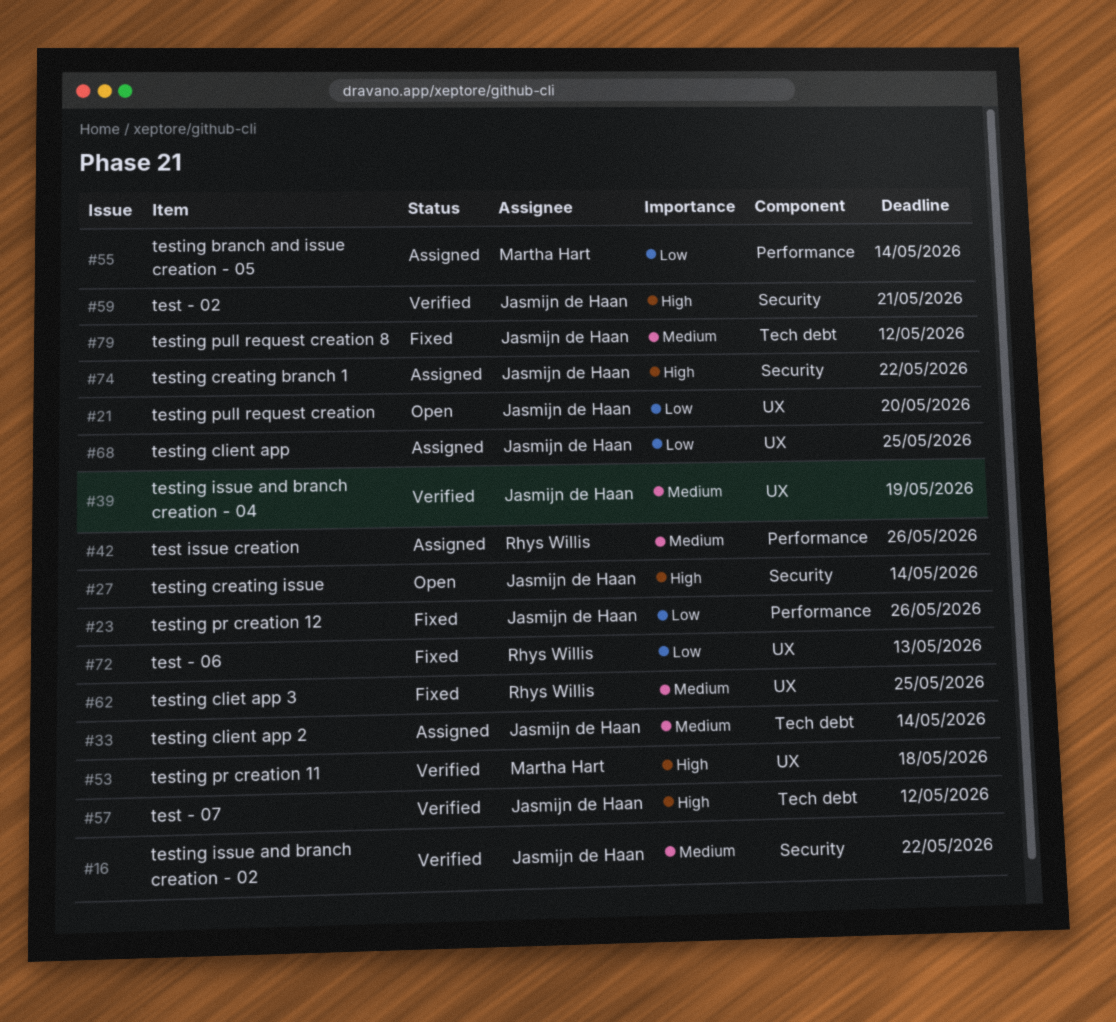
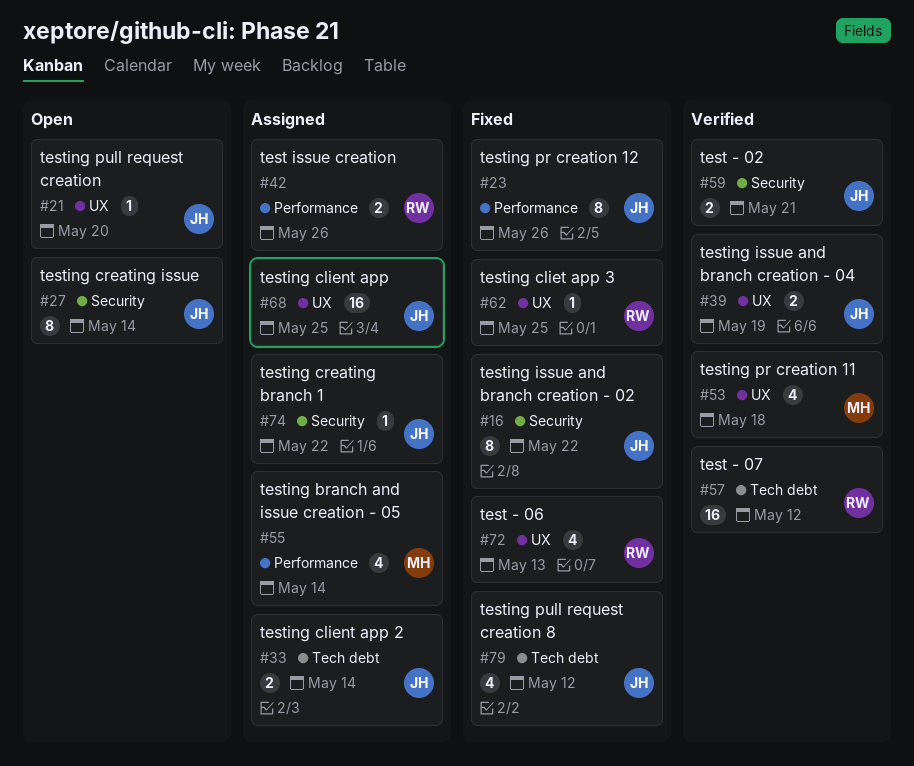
#16, status: Verified -> Fixed
#57, owner: Jasmijn de Haan -> Rhys Willis

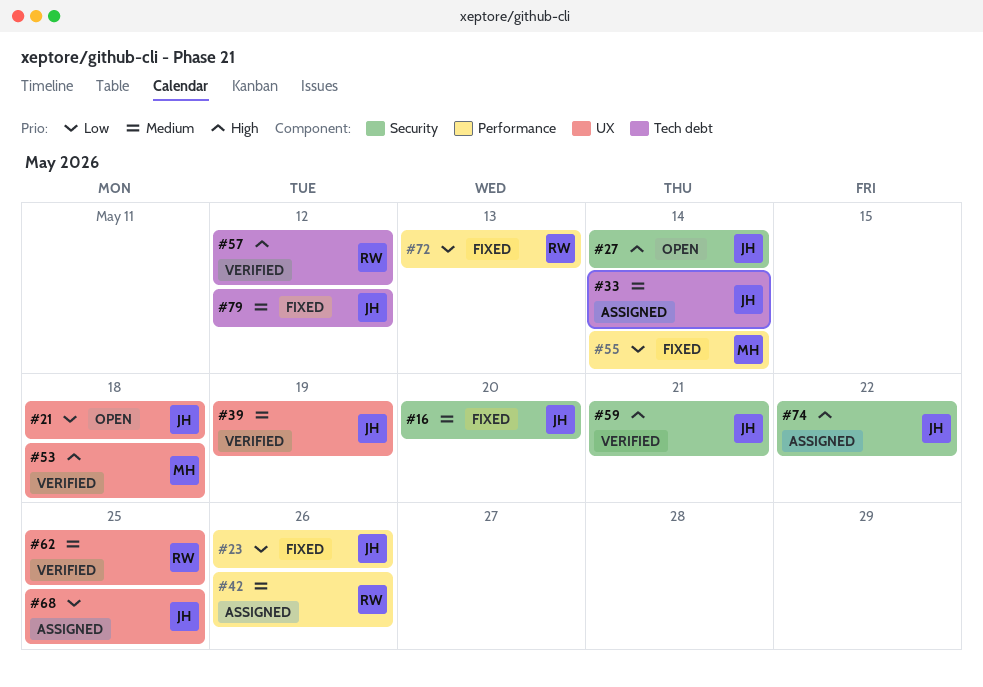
#16, due: May 22 -> May 20
#21, due: May 20 -> May 18
#55, status: Assigned -> Fixed
#62, status: Fixed -> Verified
#72, label: UX -> Performance

